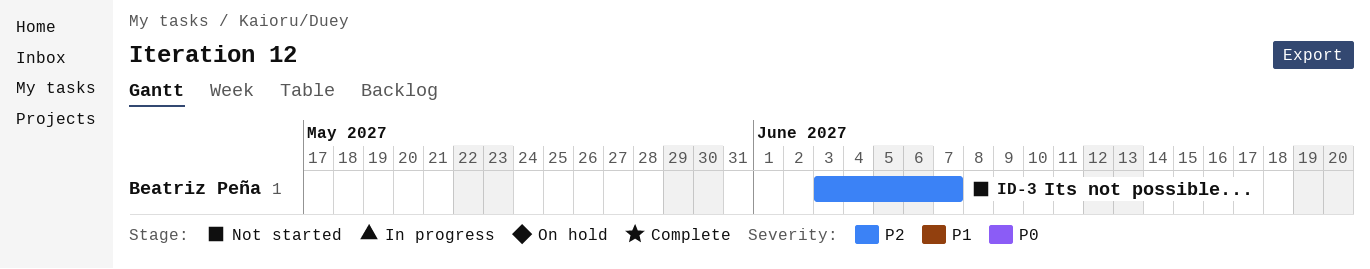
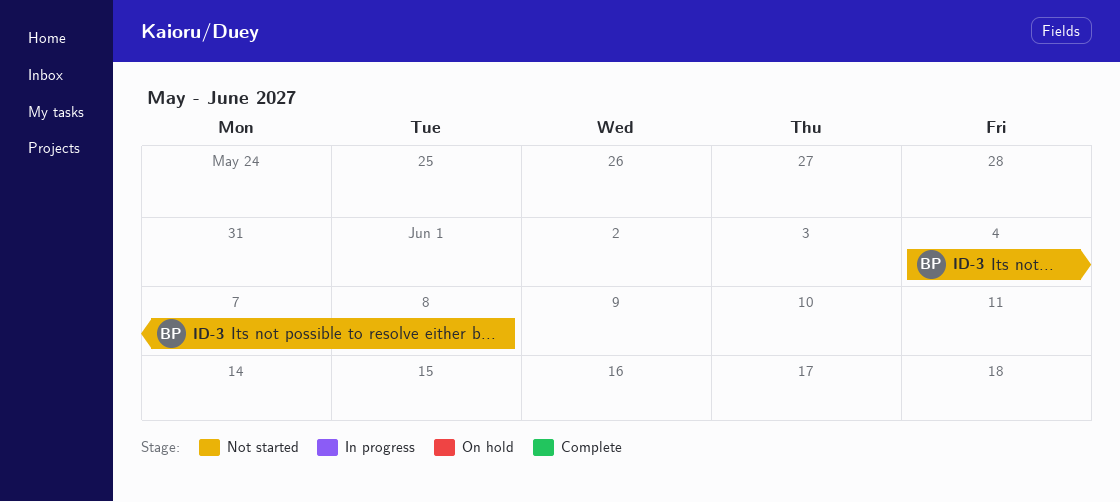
ID-3, start: Jun 3 -> Jun 4
ID-3, due: Jun 7 -> Jun 8

